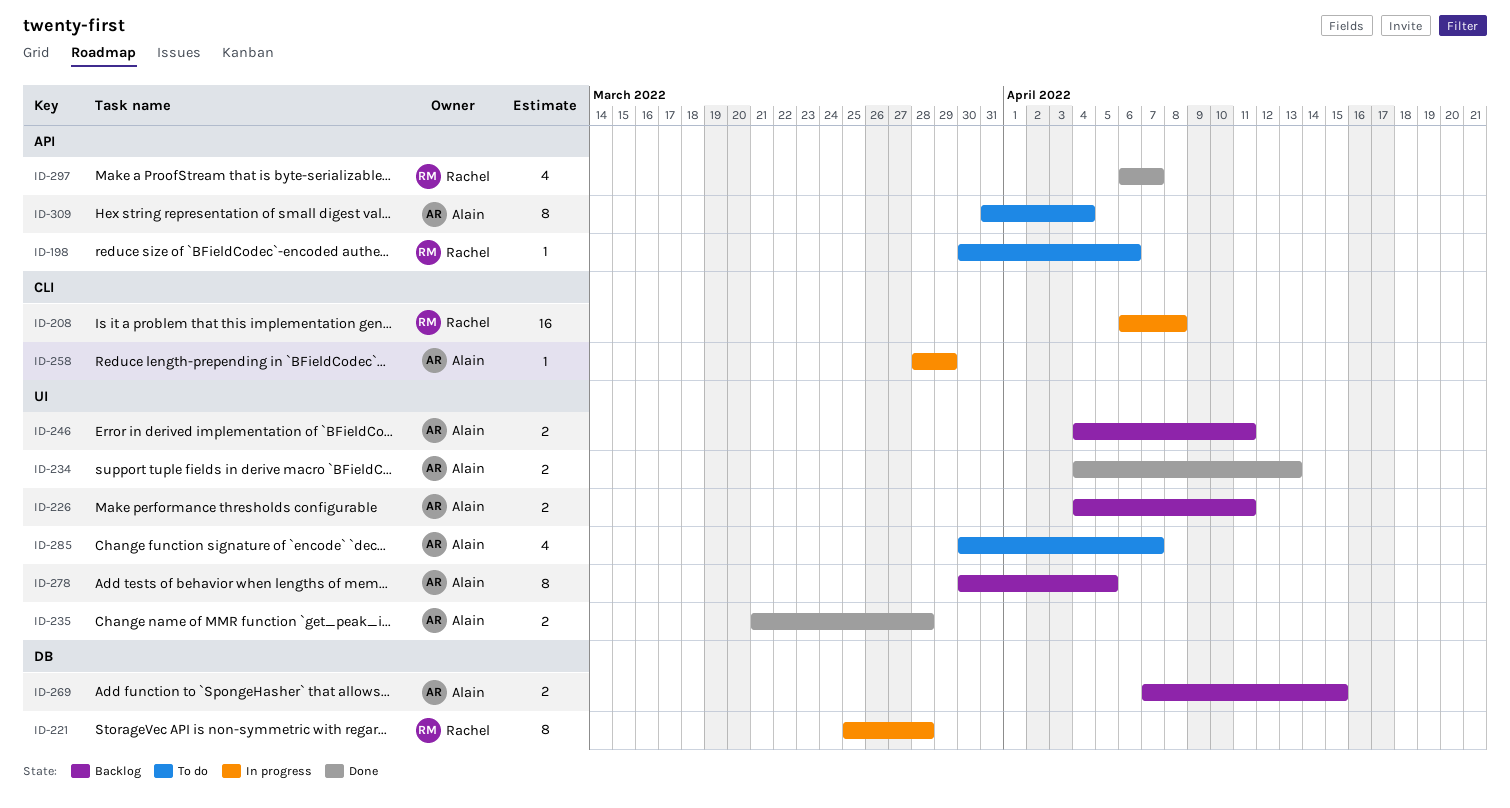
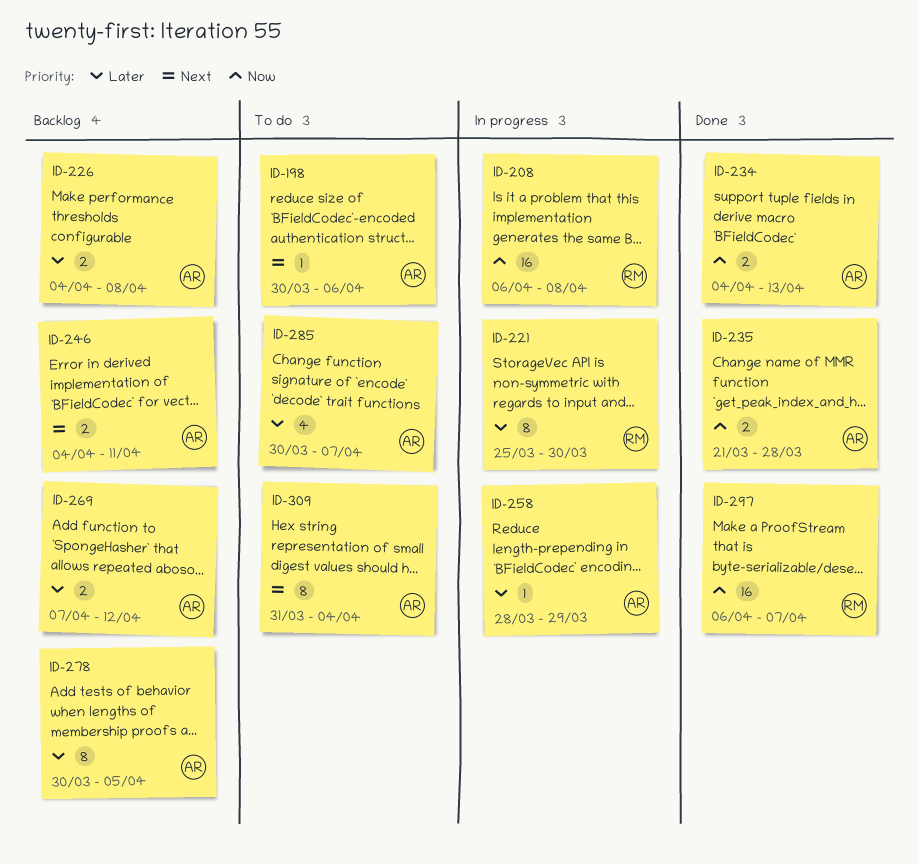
ID-198, owner: Rachel -> Alain
ID-221, due: Mar 28 -> Mar 30
ID-226, due: Apr 11 -> Apr 8
ID-269, due: Apr 15 -> Apr 12
ID-297, estimate: 4 -> 16

